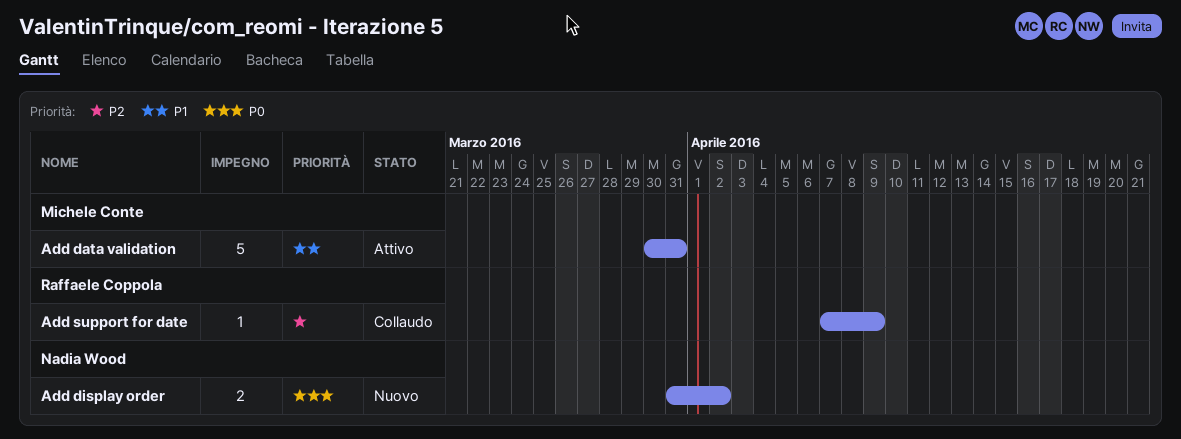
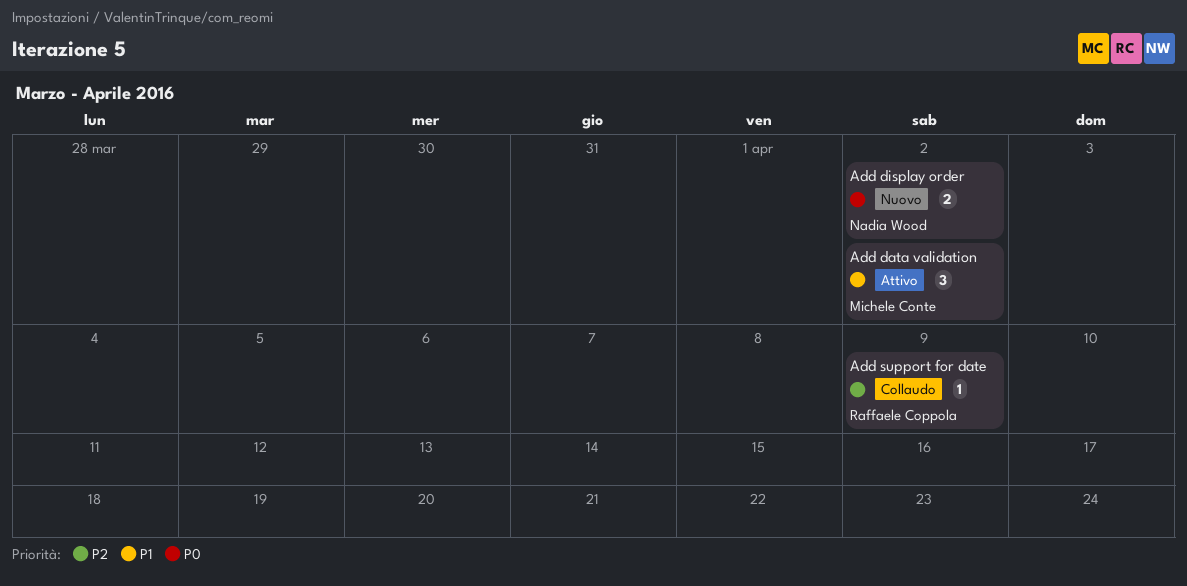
Add data validation, estimate: 5 -> 3
Add data validation, due: Mar 31 -> Apr 2

